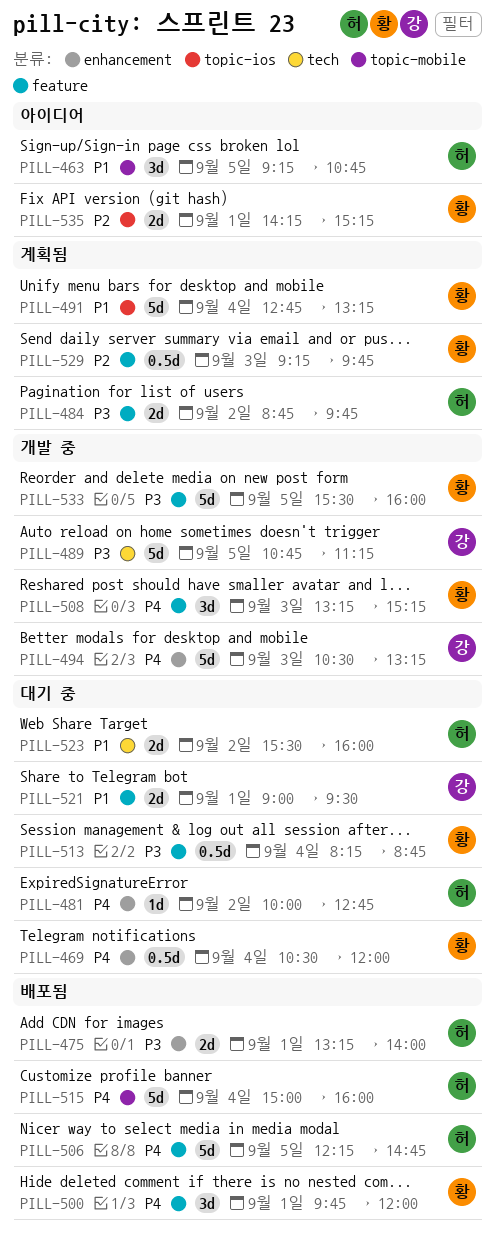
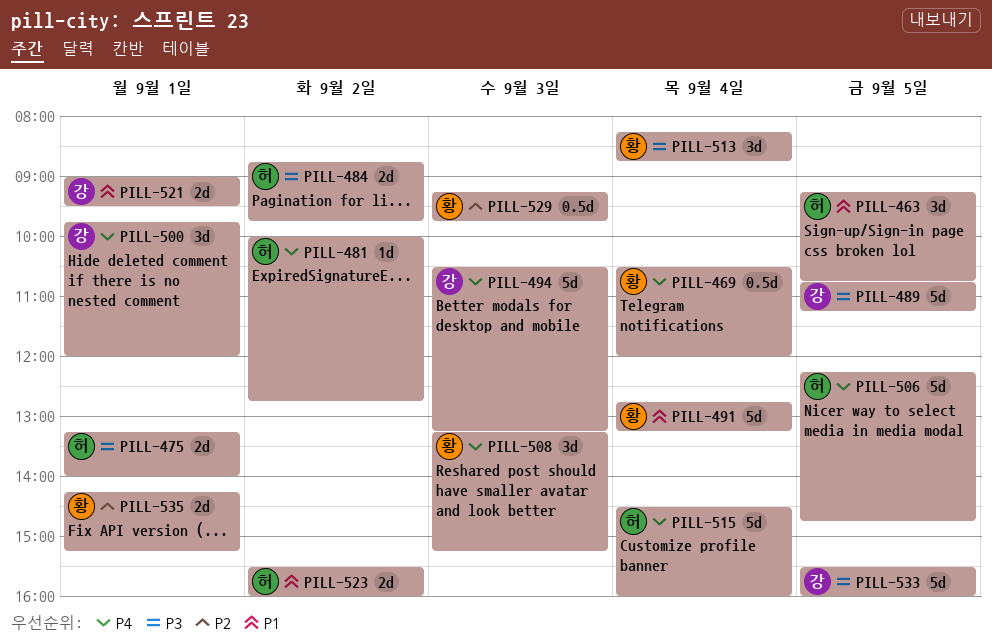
PILL-500, owner: 황 -> 강
PILL-513, estimate: 0.5d -> 3d
PILL-515, begins: 15:00 -> 14:30
PILL-533, owner: 황 -> 강

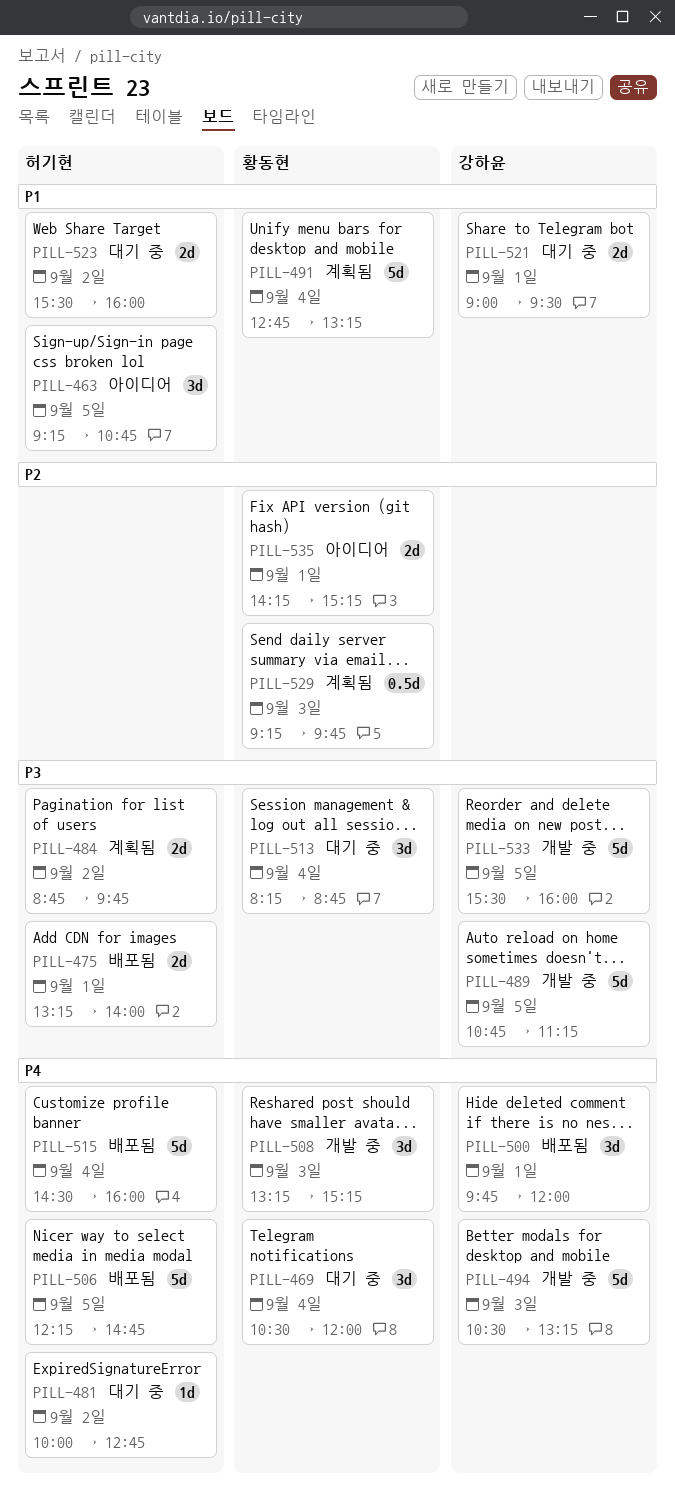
PILL-469, estimate: 0.5d -> 3d

